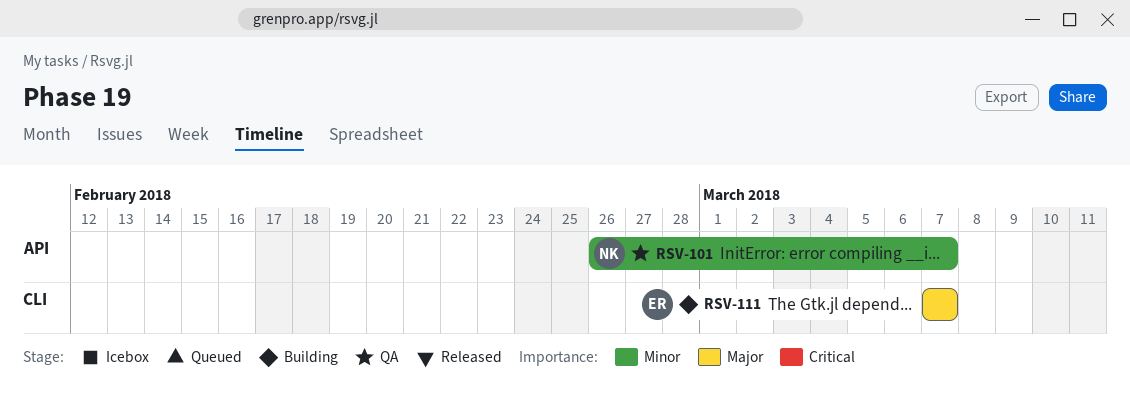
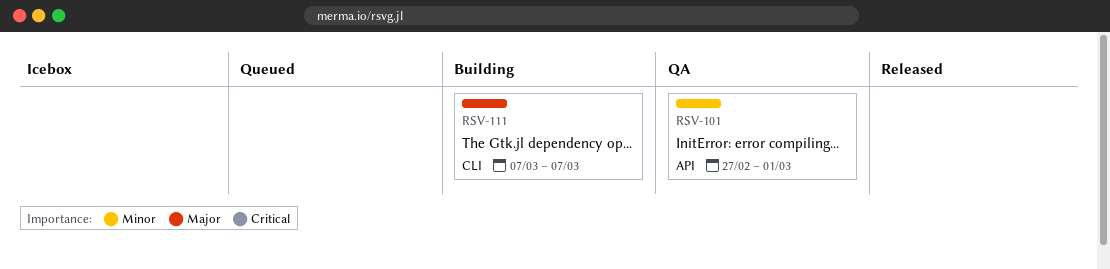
RSV-101, start: Feb 26 -> Feb 27
RSV-101, due: Mar 7 -> Mar 1

